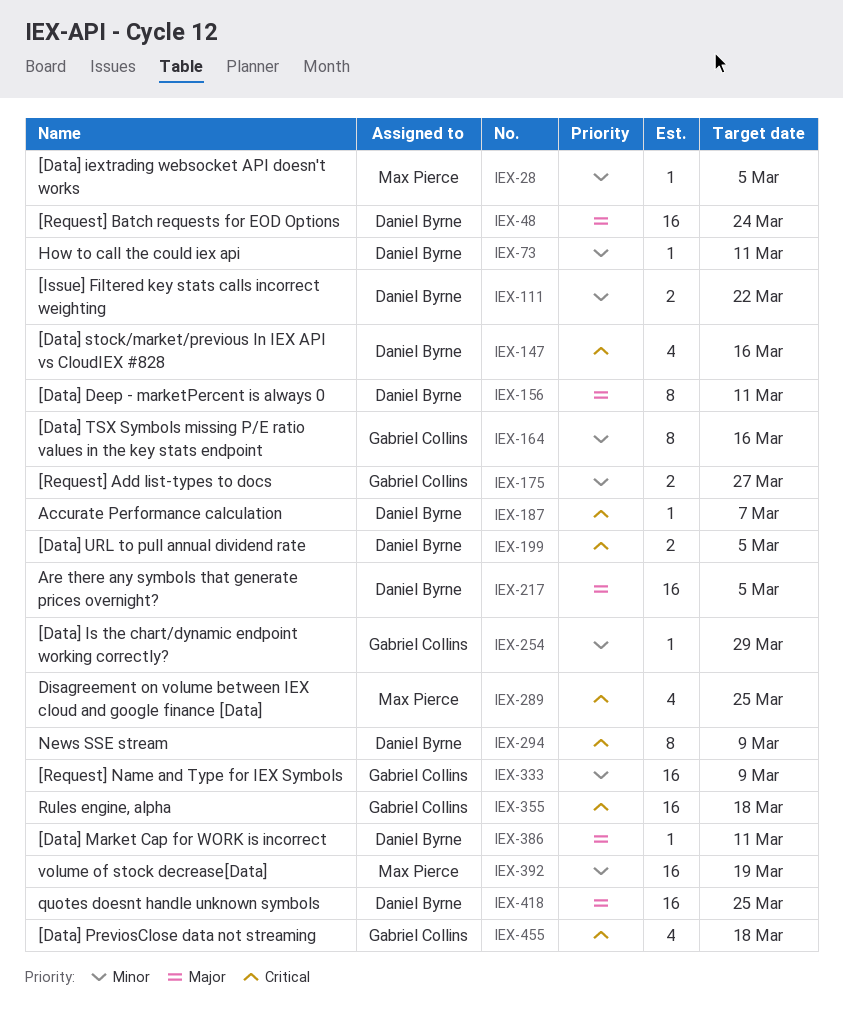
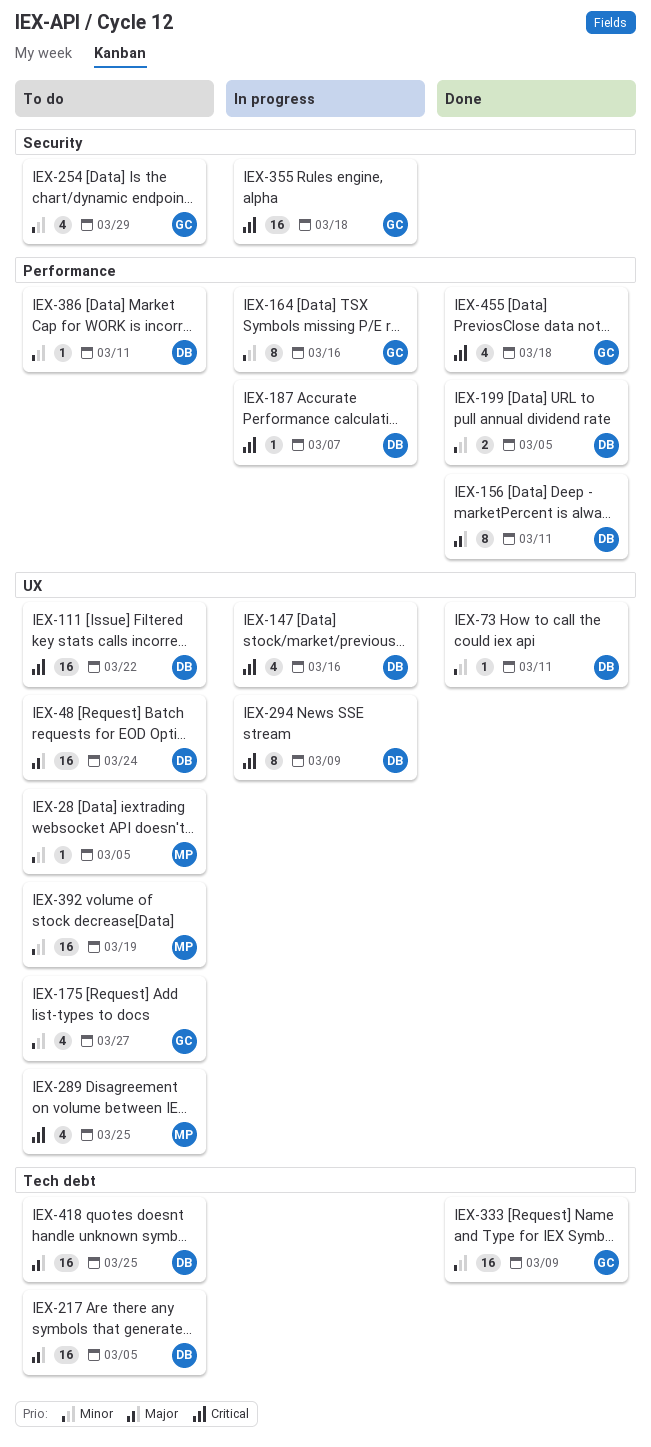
IEX-111, priority: Minor -> Critical
IEX-111, estimate: 2 -> 16
IEX-175, estimate: 2 -> 4
IEX-199, priority: Critical -> Minor
IEX-254, estimate: 1 -> 4
IEX-386, priority: Major -> Minor

